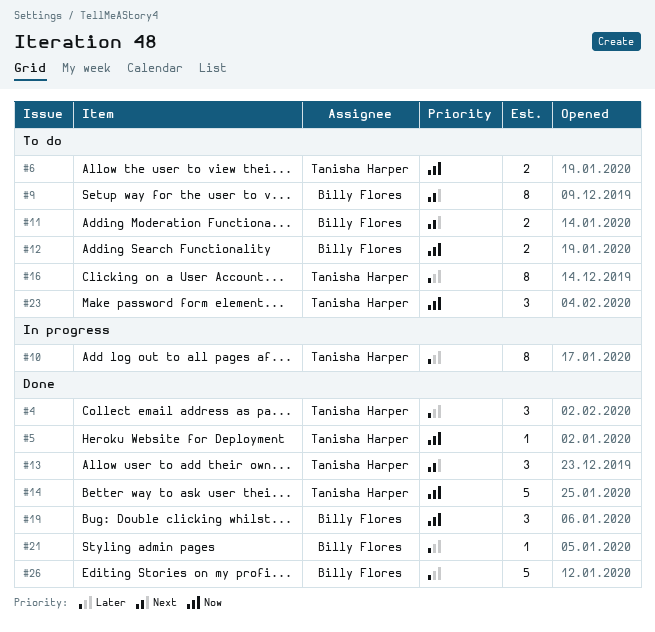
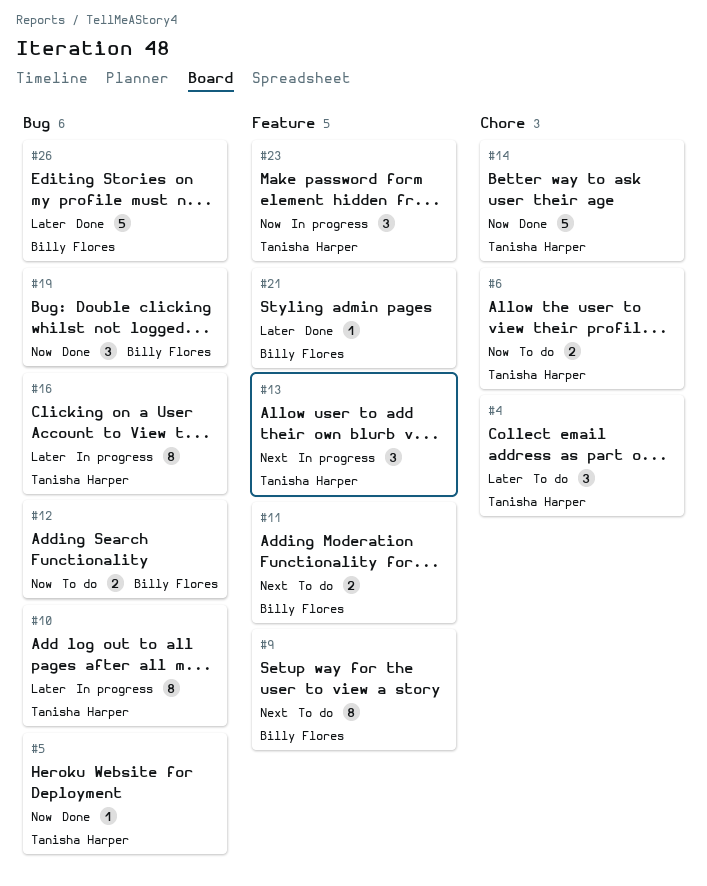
#4, status: Done -> To do
#13, status: Done -> In progress
#16, status: To do -> In progress
#23, status: To do -> In progress

